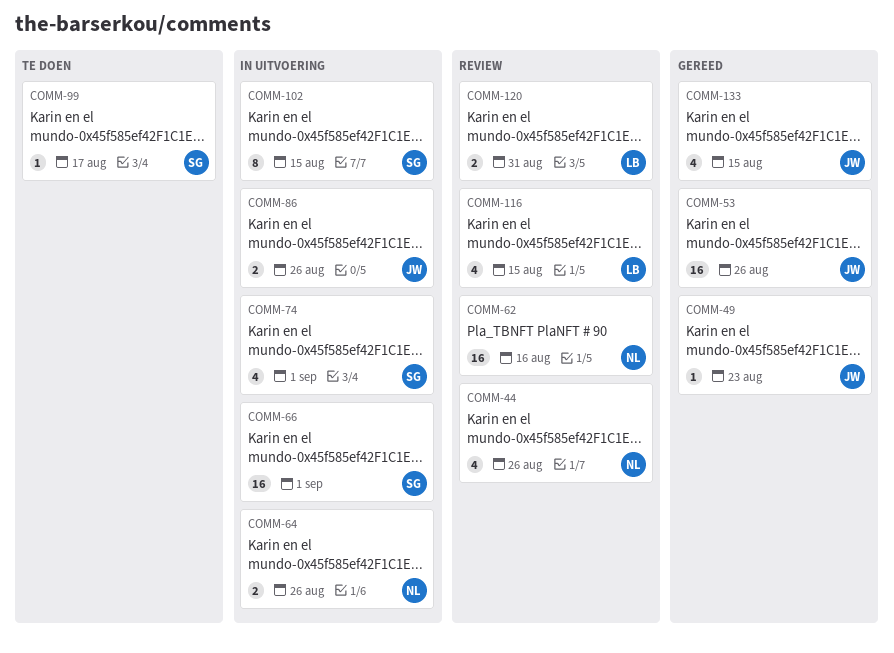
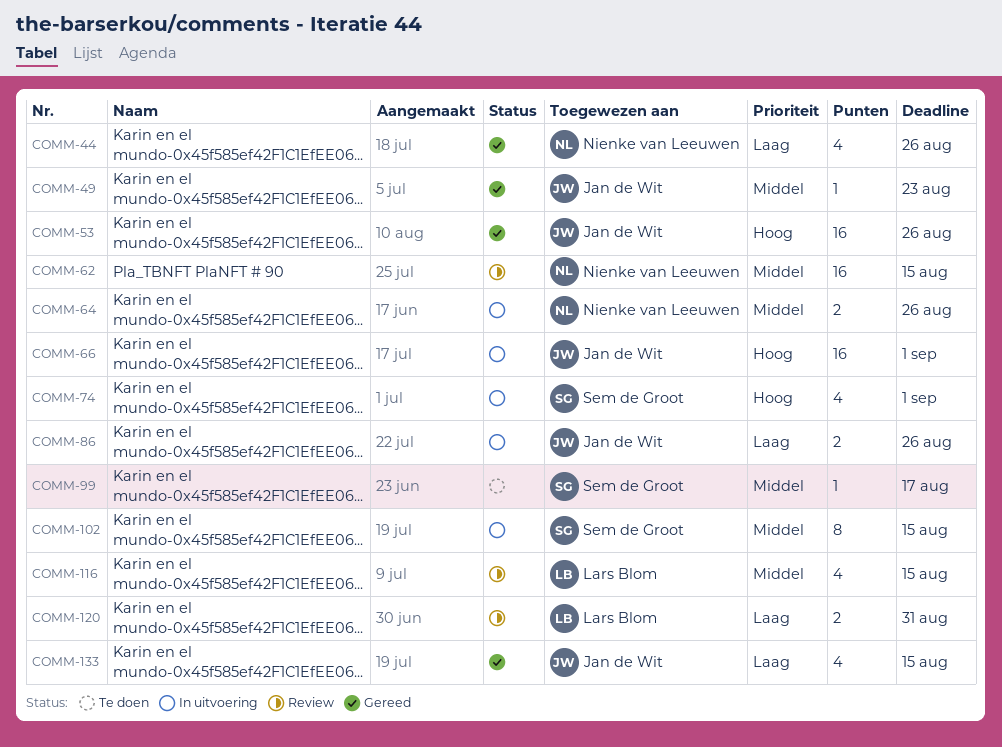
COMM-44, status: Review -> Gereed
COMM-62, due: Aug 16 -> Aug 15
COMM-66, owner: Sem de Groot -> Jan de Wit

